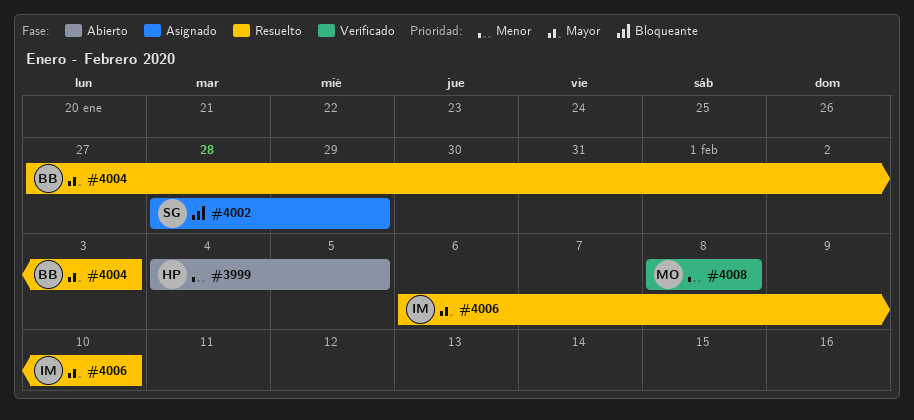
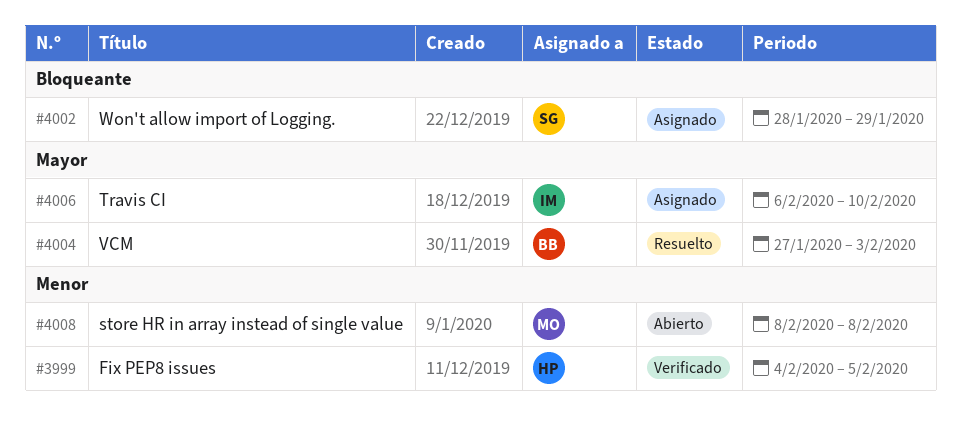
#3999, status: Abierto -> Verificado
#4006, status: Resuelto -> Asignado
#4008, status: Verificado -> Abierto

